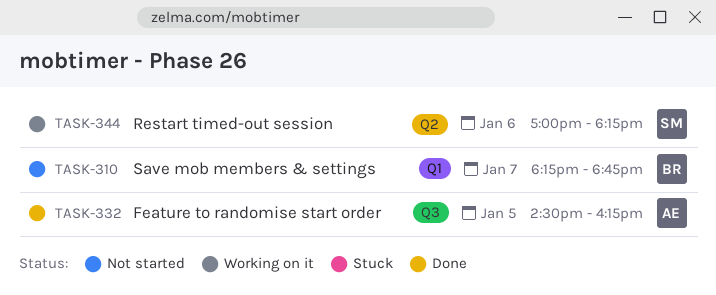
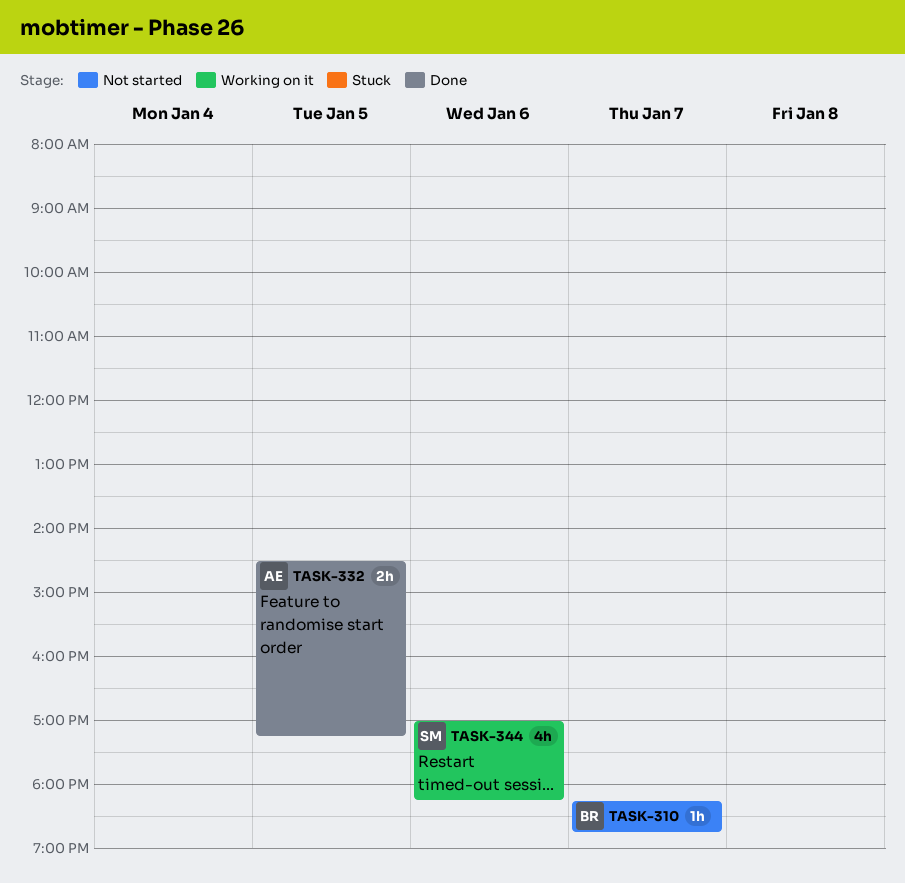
TASK-332, ends: 16:15 -> 17:15

